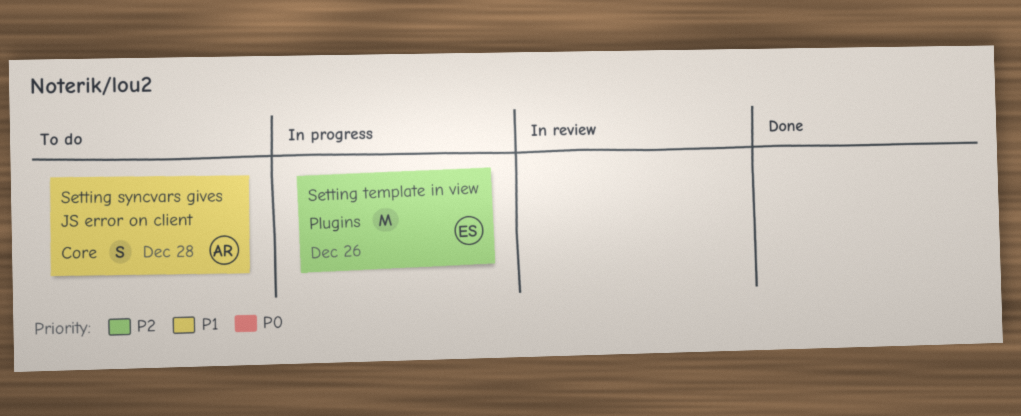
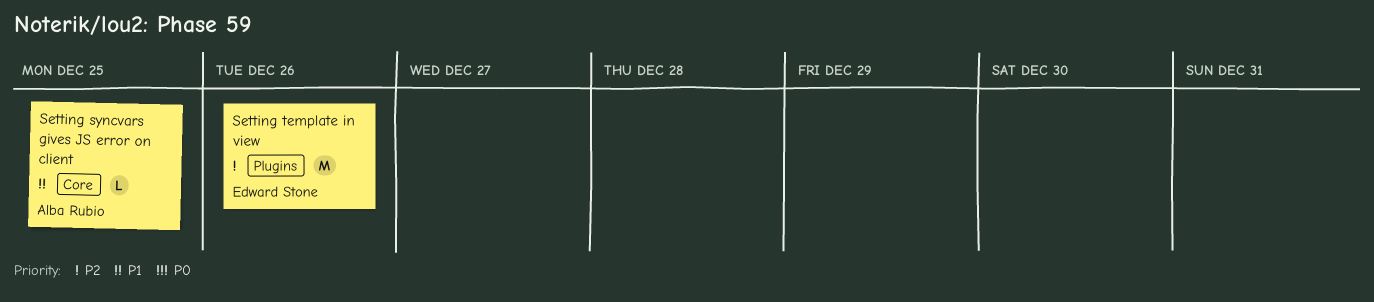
Setting syncvars gives JS error on client, estimate: S -> L
Setting syncvars gives JS error on client, due: Dec 28 -> Dec 25

